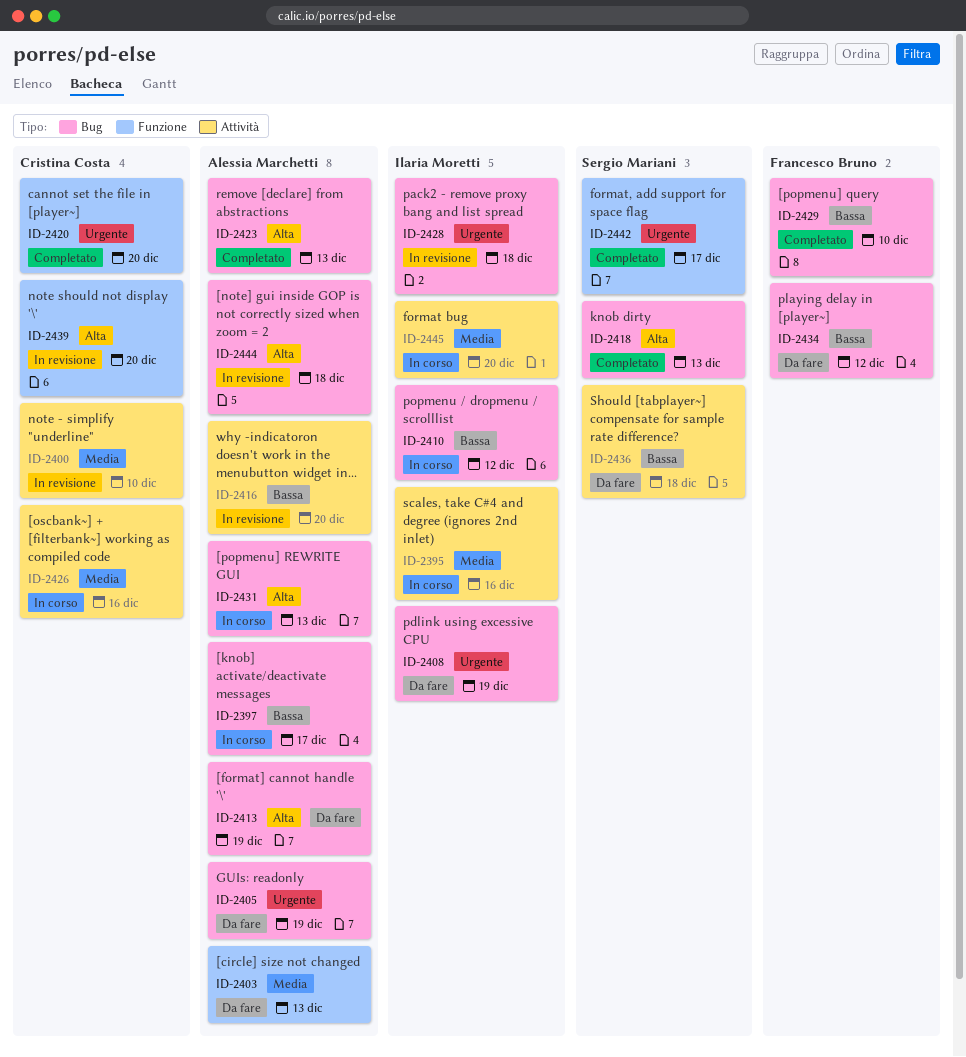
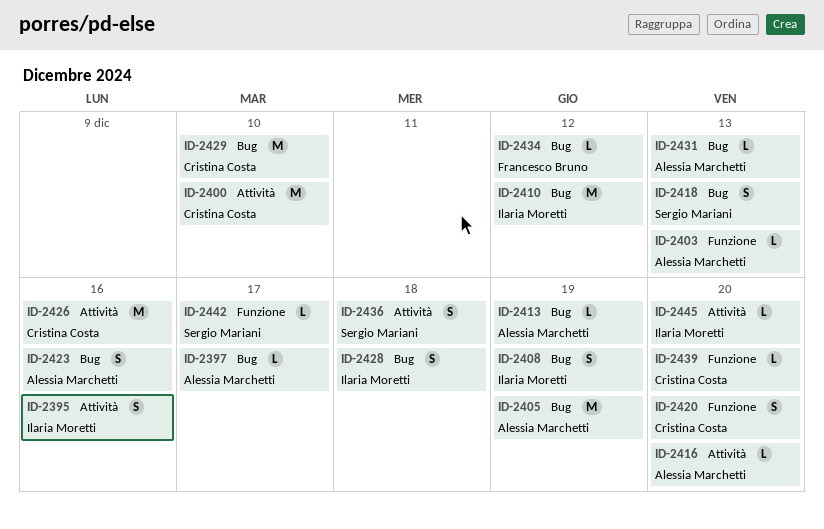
ID-2423, due: Dec 13 -> Dec 16
ID-2429, owner: Francesco Bruno -> Cristina Costa
ID-2444: present -> none

